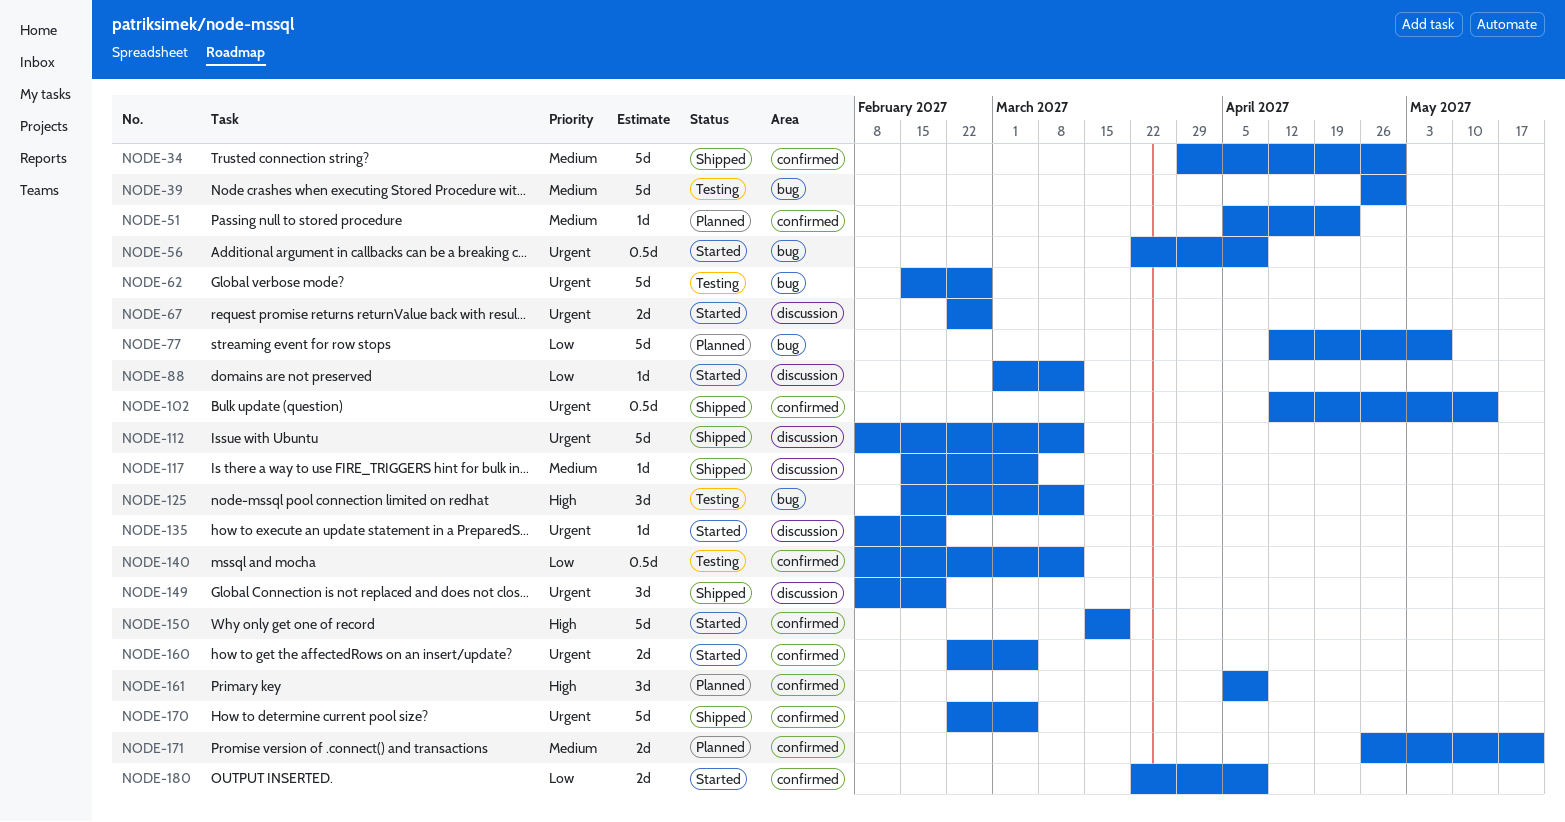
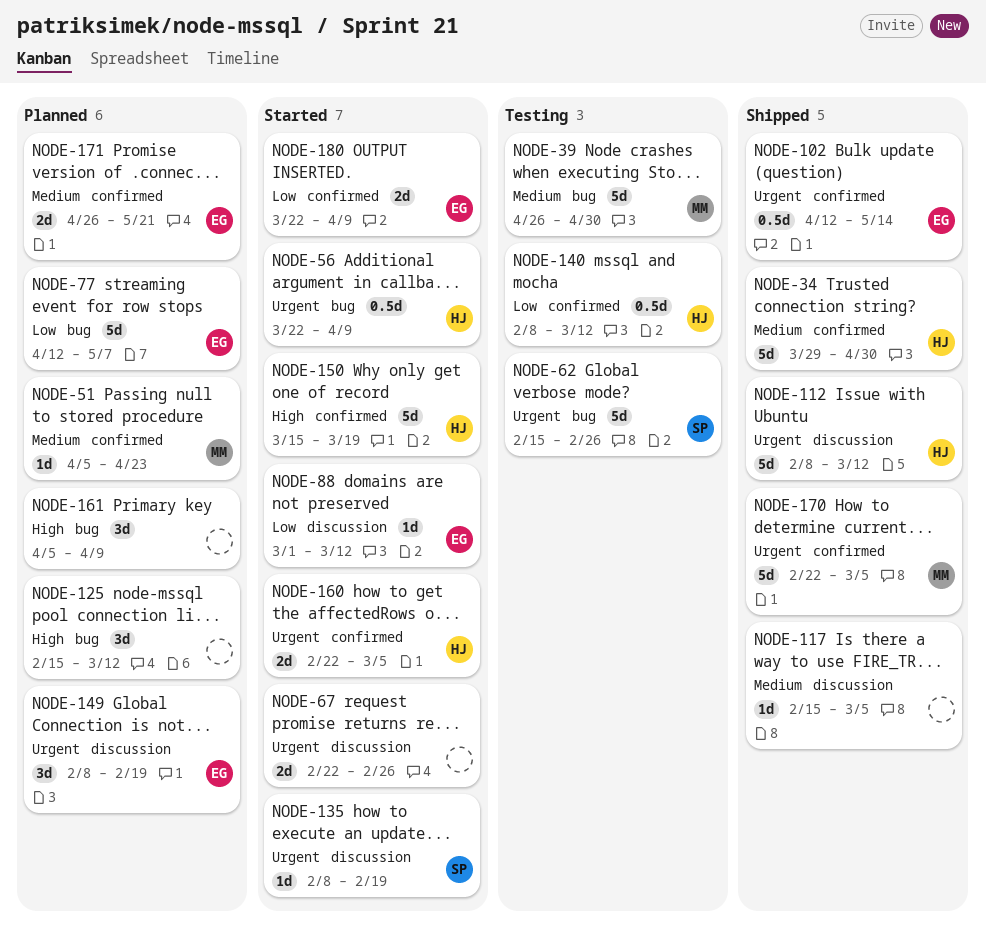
NODE-125, status: Testing -> Planned
NODE-149, status: Shipped -> Planned
NODE-161, label: confirmed -> bug

